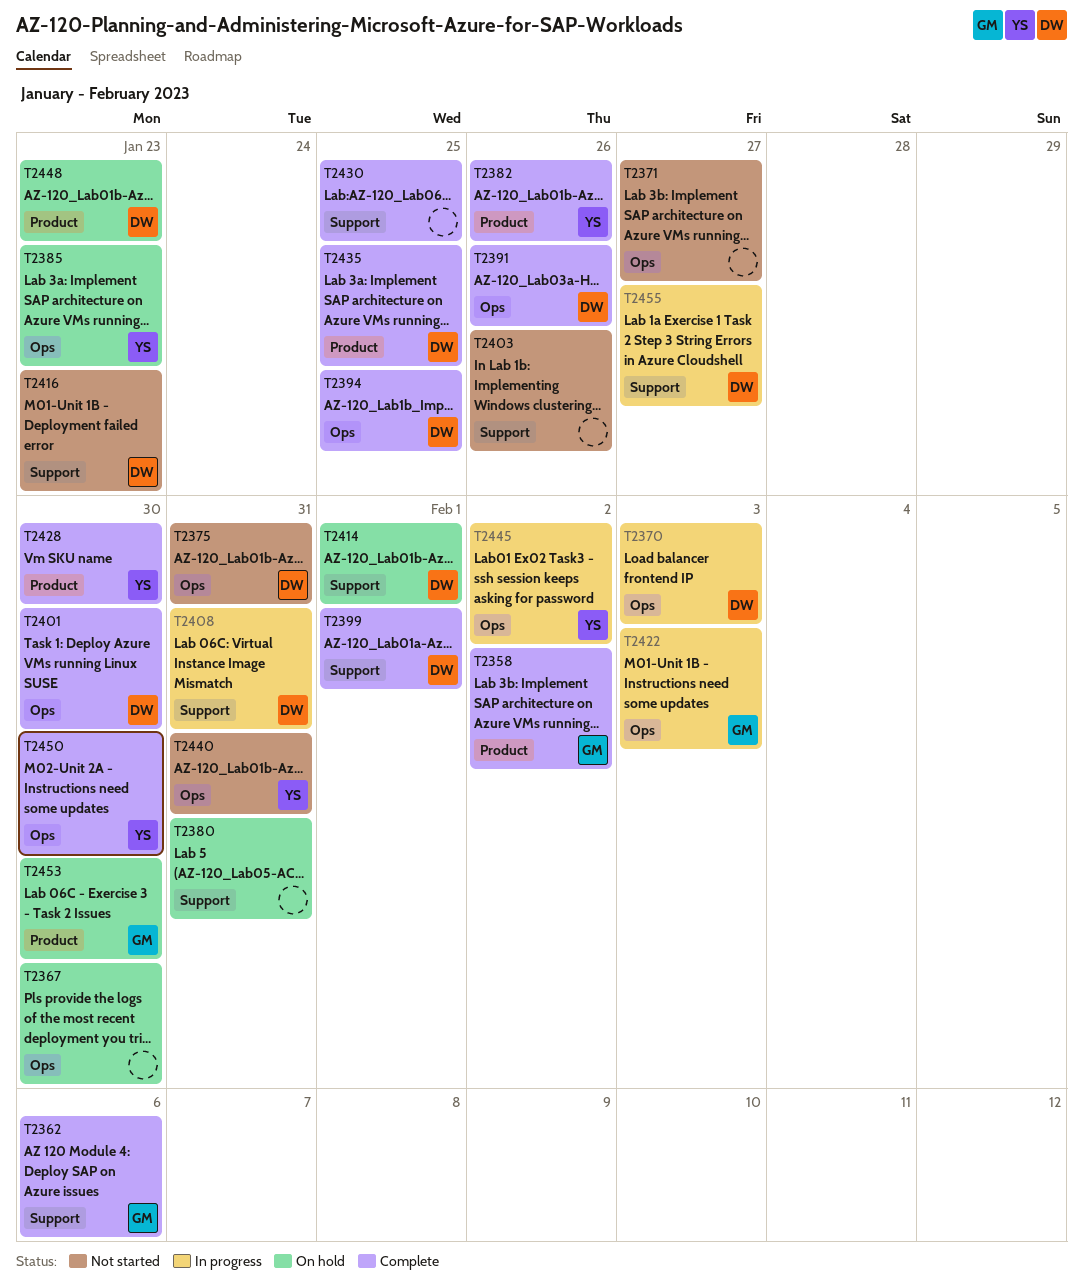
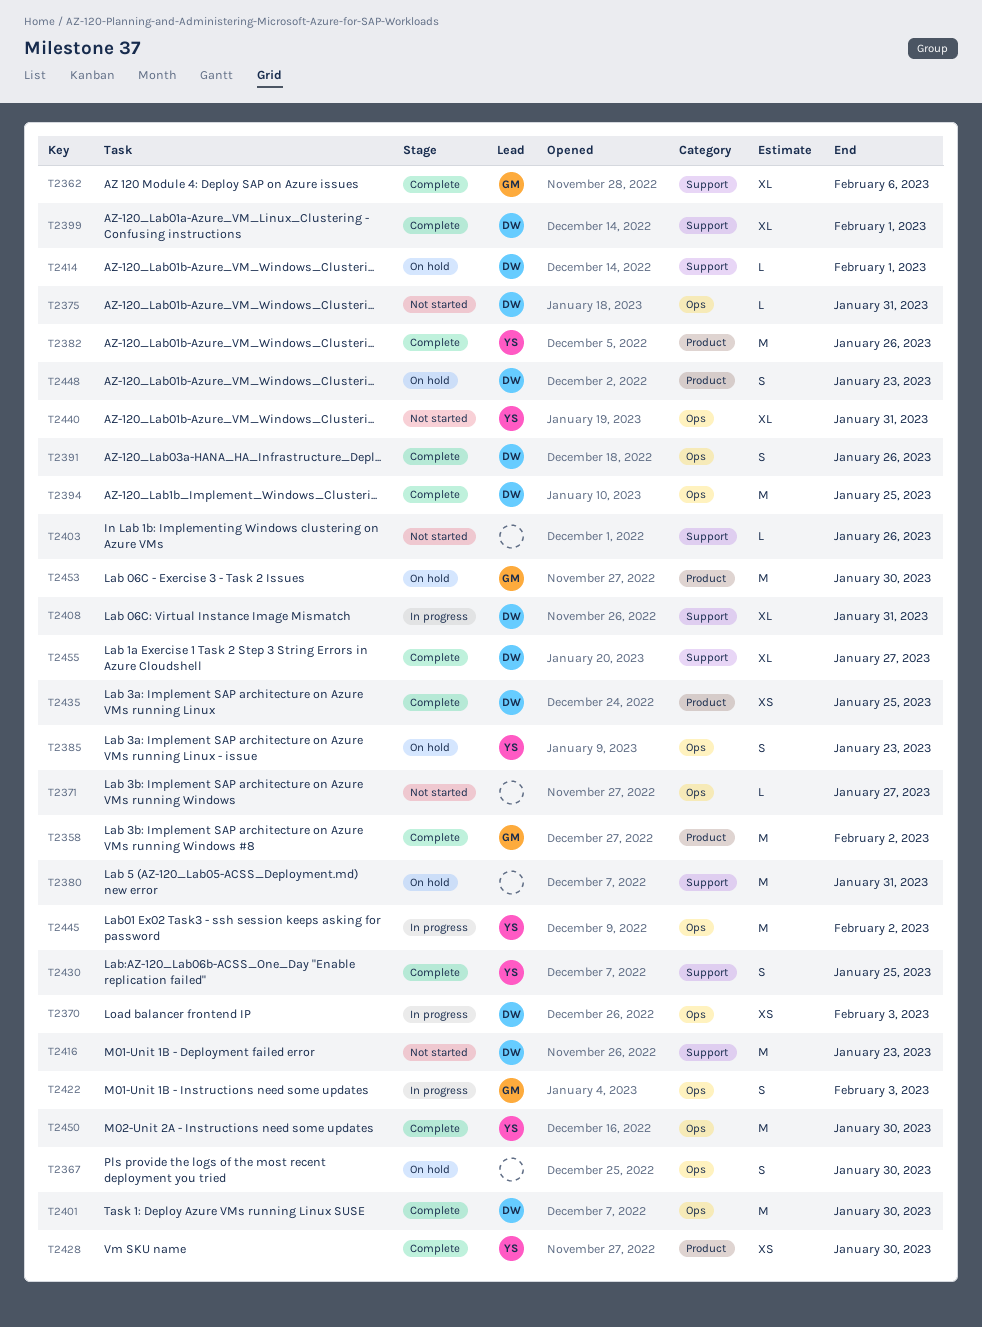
T2430, owner: none -> YS
T2455, status: In progress -> Complete

